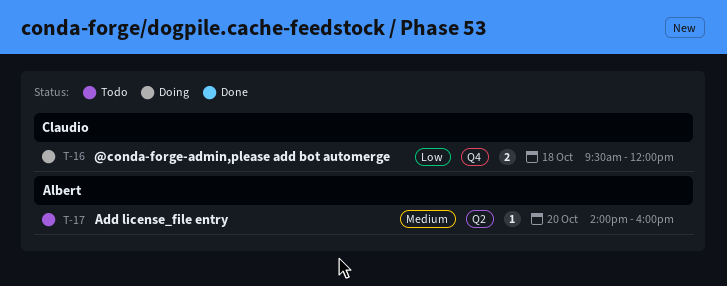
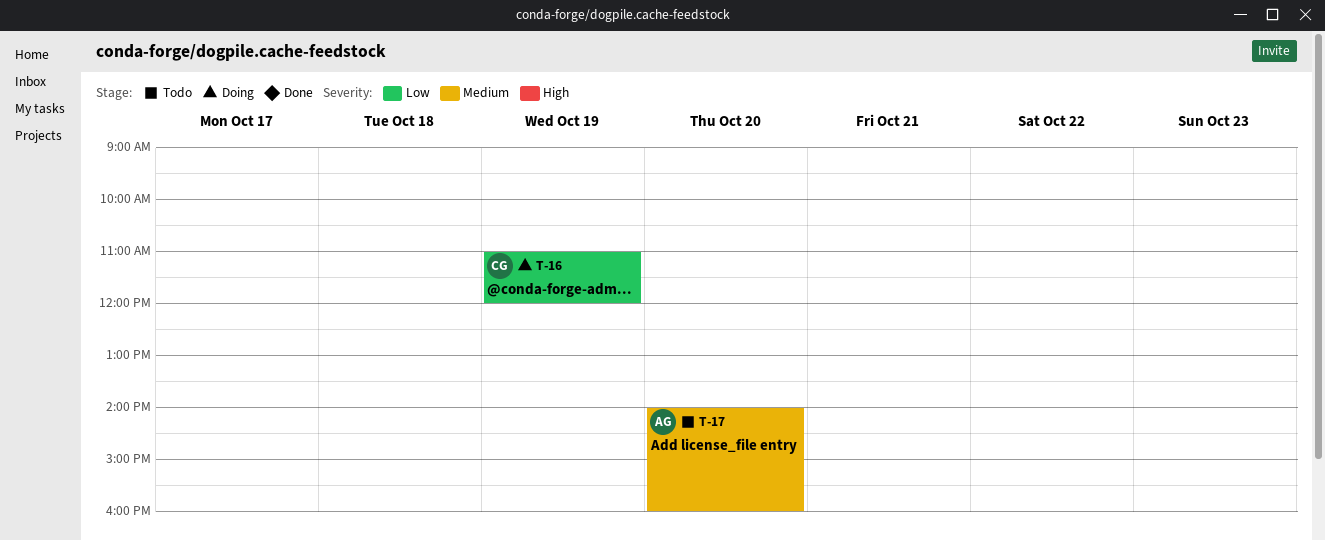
T-16, day: Oct 18 -> Oct 19
T-16, begins: 09:30 -> 11:00

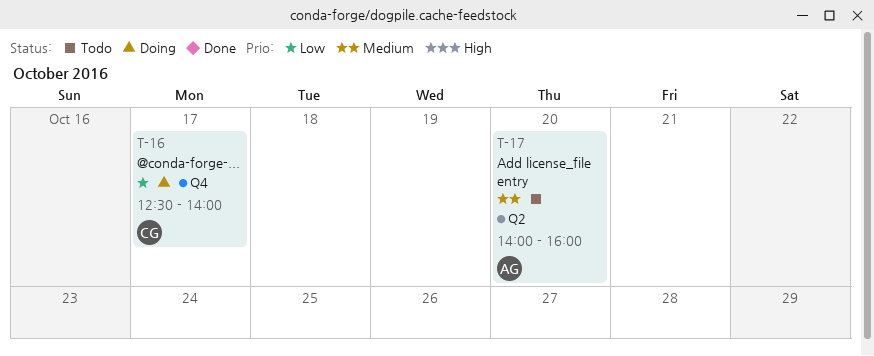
T-16, day: Oct 19 -> Oct 17
T-16, begins: 11:00 -> 12:30
T-16, ends: 12:00 -> 14:00

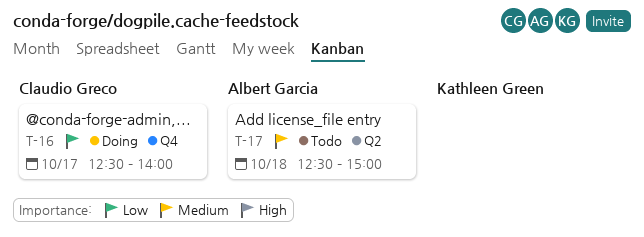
T-17, day: Oct 20 -> Oct 18
T-17, begins: 14:00 -> 12:30
T-17, ends: 16:00 -> 15:00

